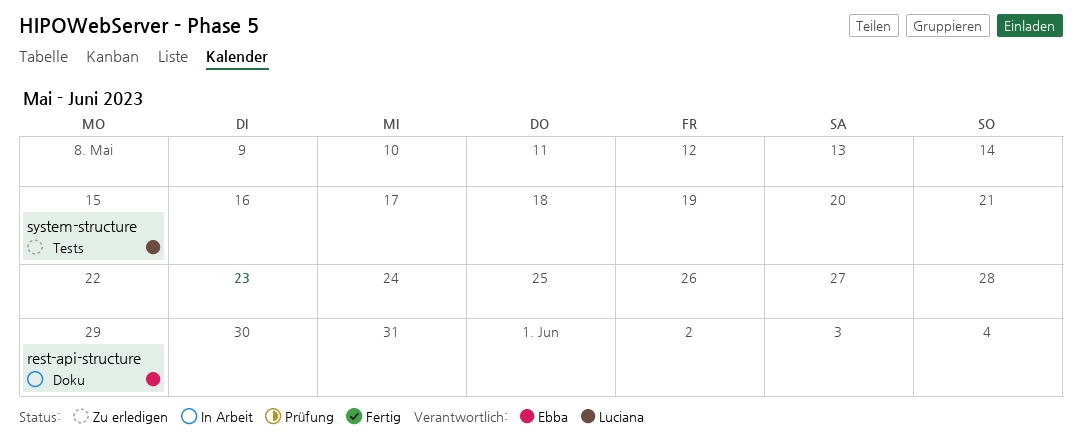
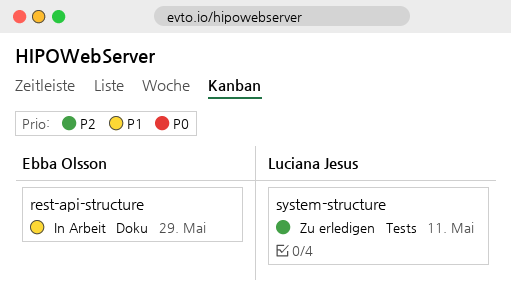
system-structure, due: May 15 -> May 11

